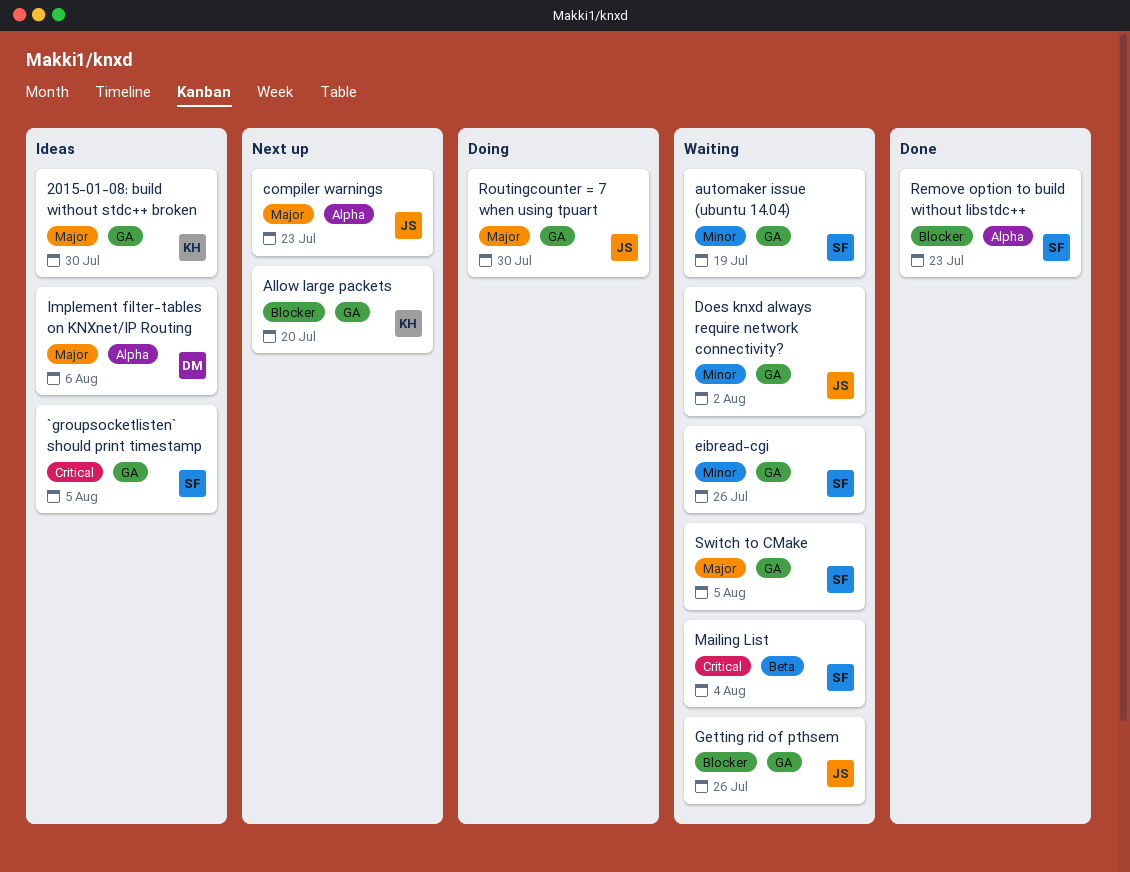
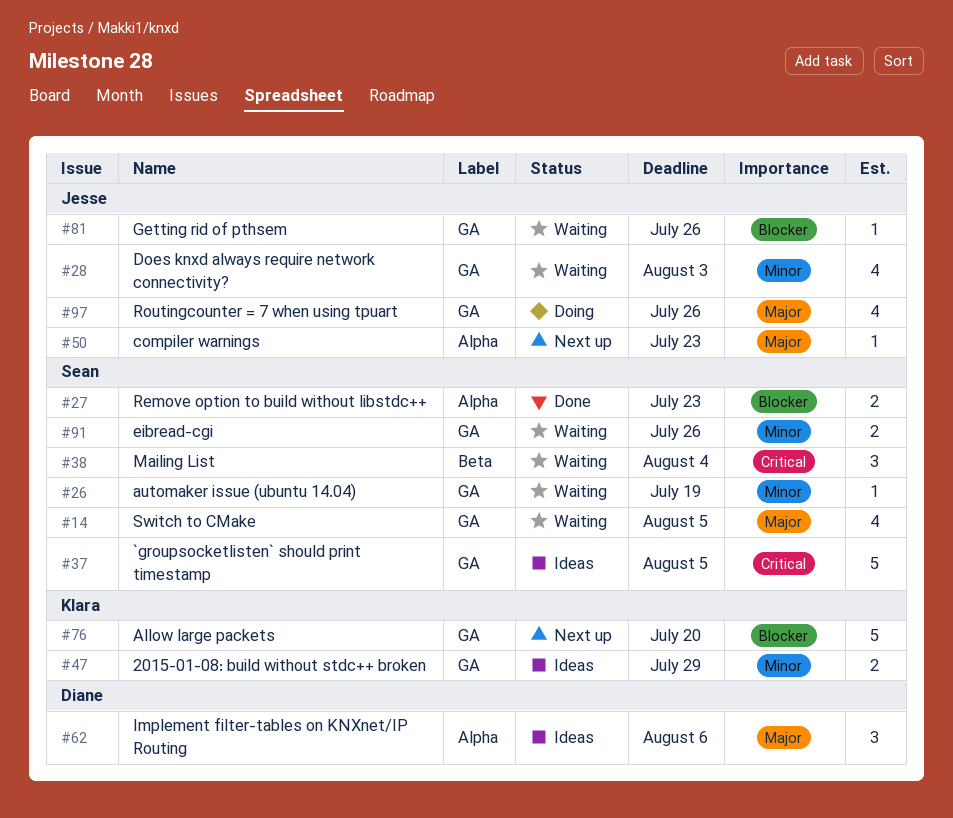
2015-01-08: build without stdc++ broken, priority: Major -> Minor
2015-01-08: build without stdc++ broken, due: Jul 30 -> Jul 29
Does knxd always require network connectivity?, due: Aug 2 -> Aug 3
Routingcounter = 7 when using tpuart, due: Jul 30 -> Jul 26

